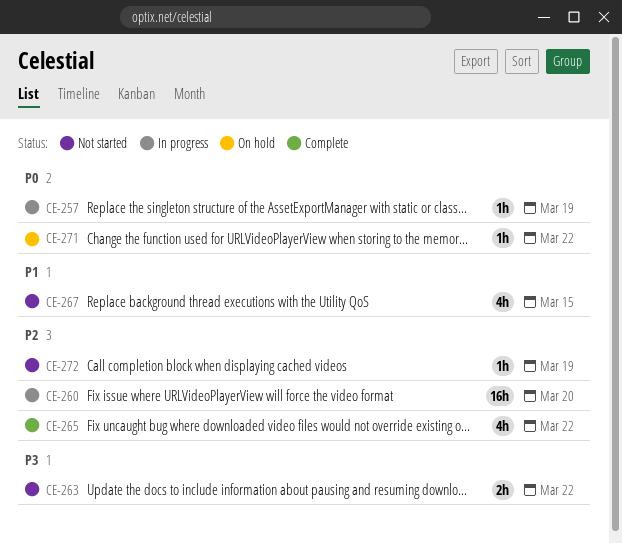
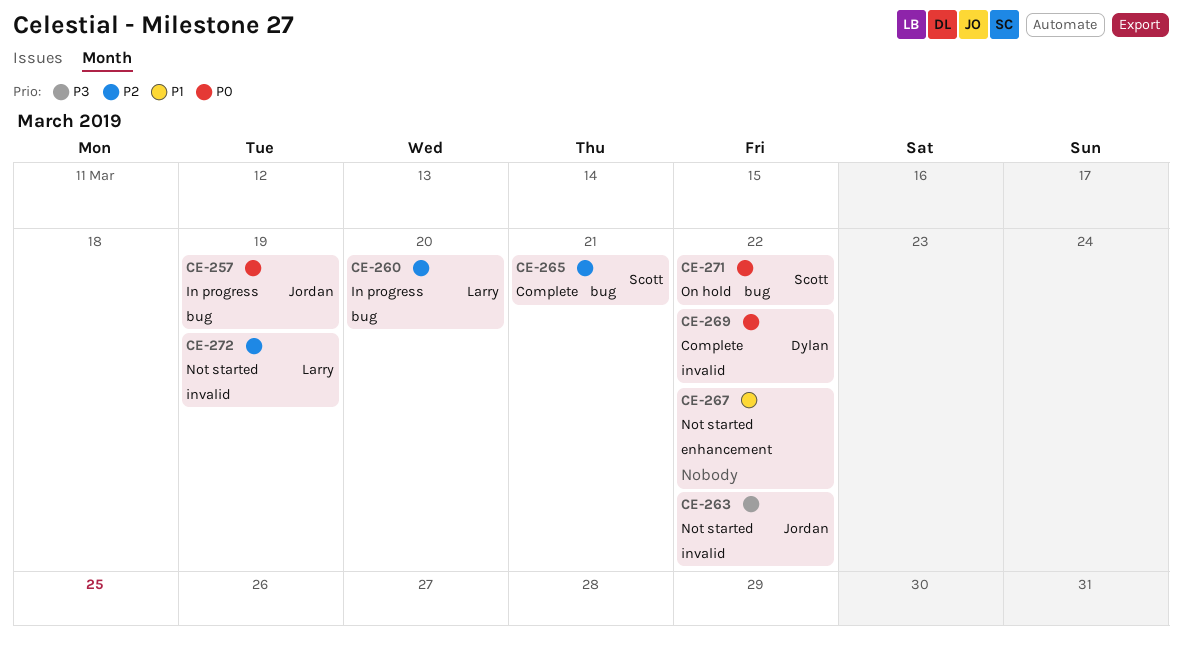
CE-265, due: Mar 22 -> Mar 21
CE-267, due: Mar 15 -> Mar 22
CE-269: none -> present

